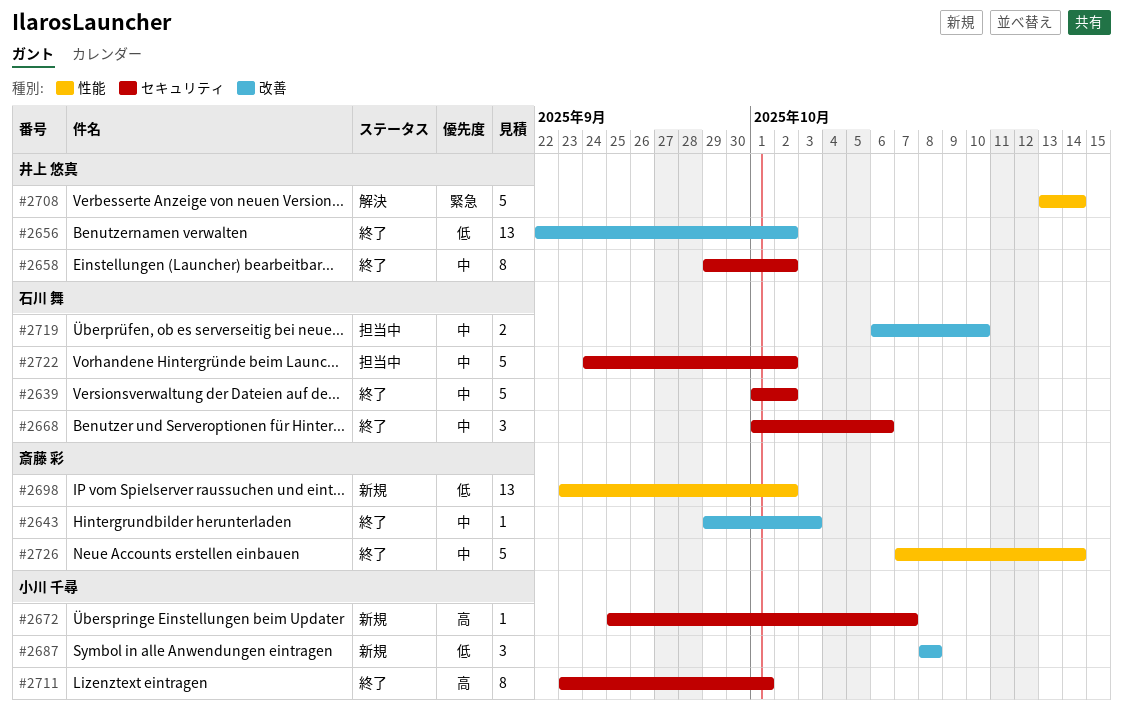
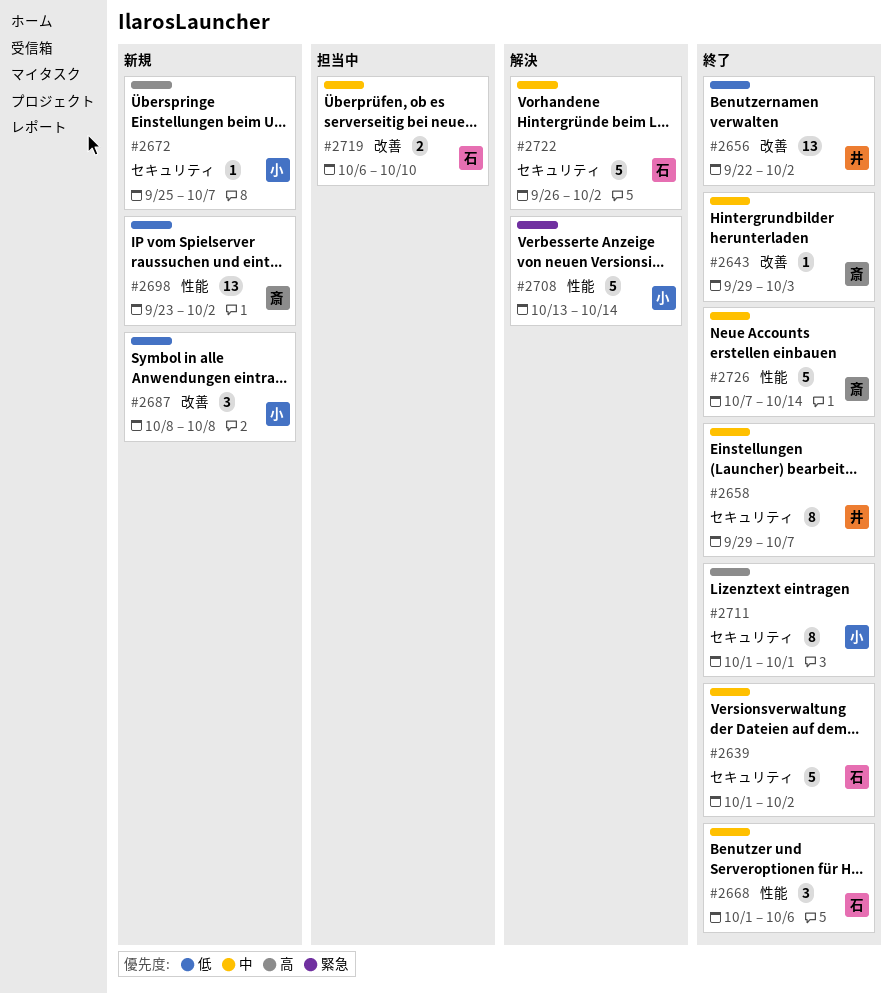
#2658, due: Oct 2 -> Oct 7
#2668, label: セキュリティ -> 性能
#2708, owner: 井上 悠真 -> 小川 千尋
#2711, start: Sep 23 -> Oct 1
#2722, status: 担当中 -> 解決
#2722, start: Sep 24 -> Sep 26

